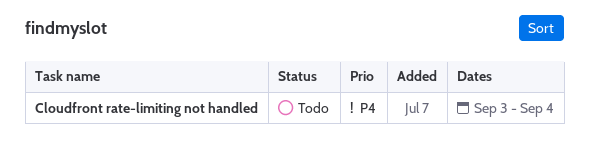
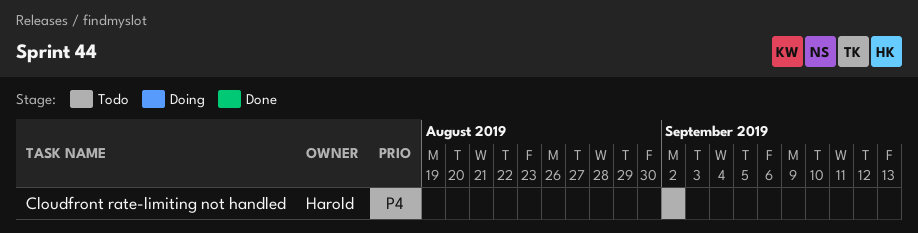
Cloudfront rate-limiting not handled, start: Sep 3 -> Sep 2
Cloudfront rate-limiting not handled, due: Sep 4 -> Sep 2

